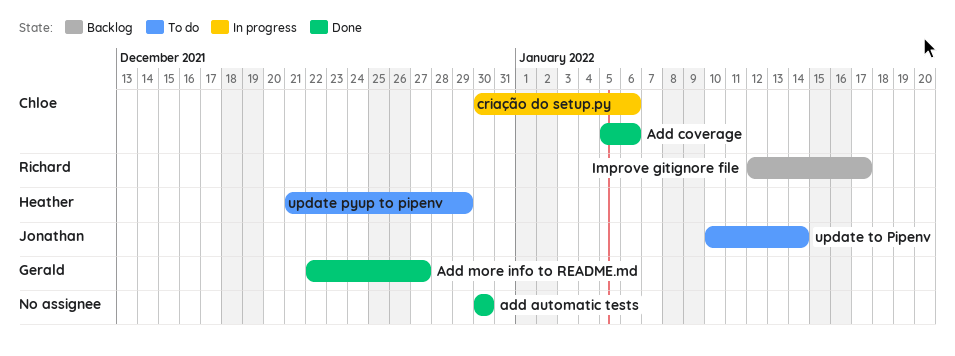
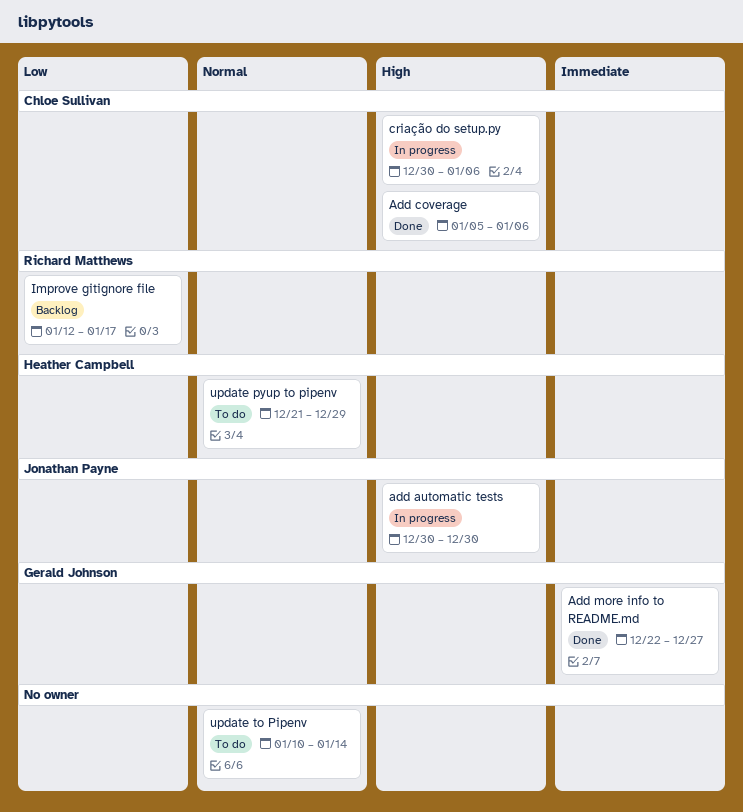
add automatic tests, status: Done -> In progress
add automatic tests, owner: none -> Jonathan Payne
update to Pipenv, owner: Jonathan Payne -> none

